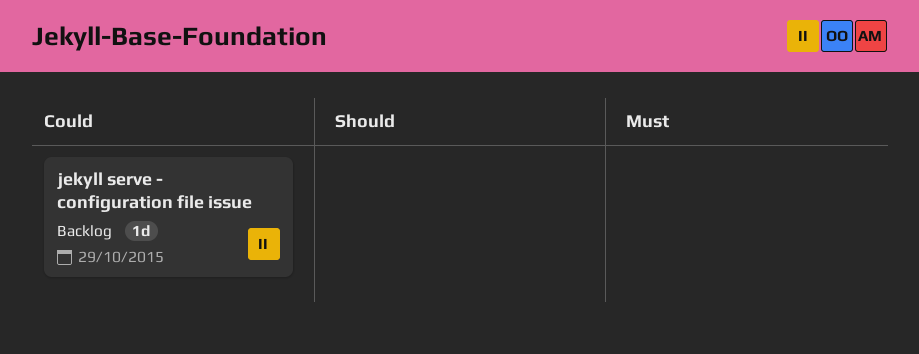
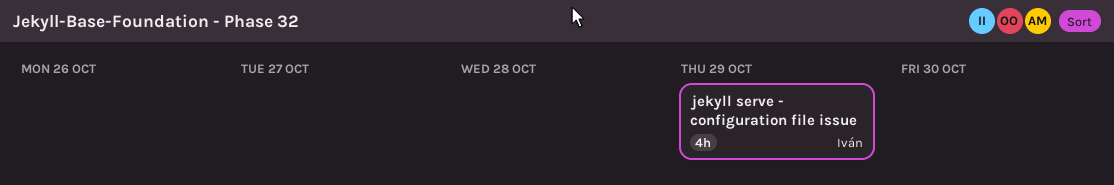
jekyll serve - configuration file issue, estimate: 1d -> 4h

